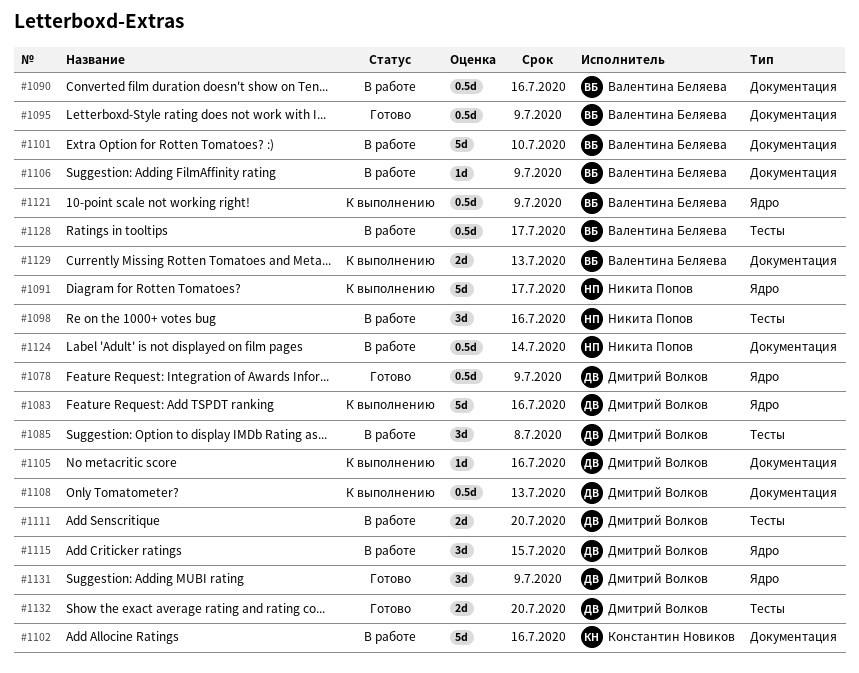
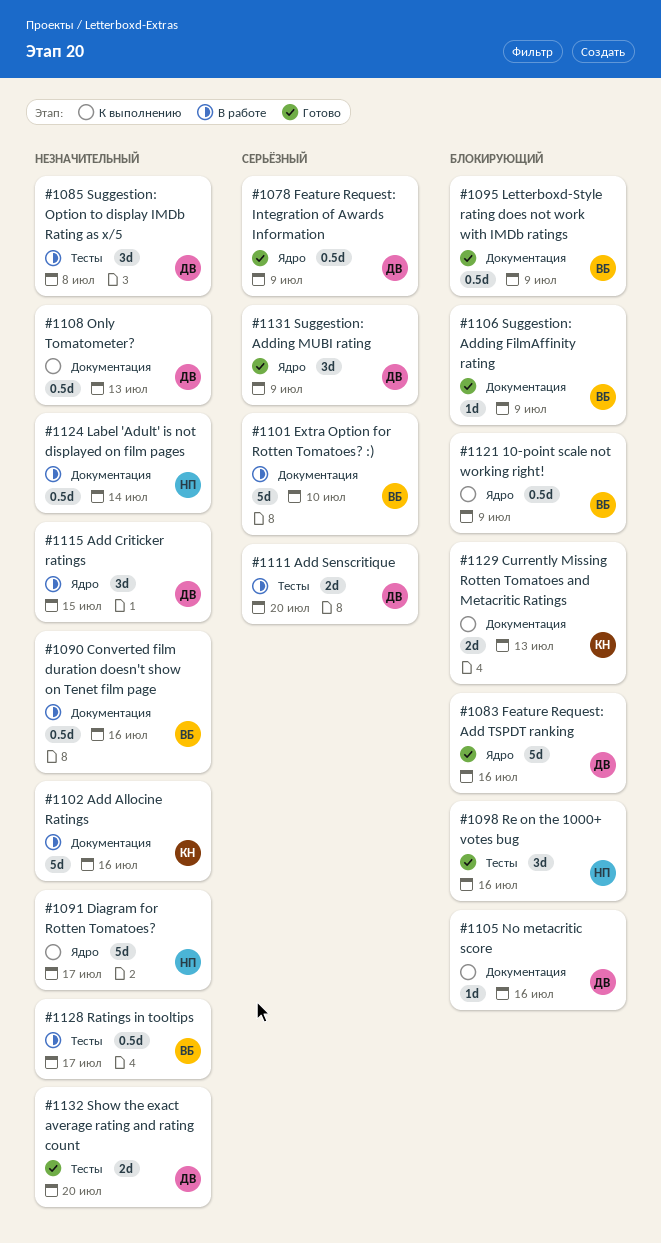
#1083, status: К выполнению -> Готово
#1098, status: В работе -> Готово
#1106, status: В работе -> Готово
#1129, owner: Валентина Беляева -> Константин Новиков

